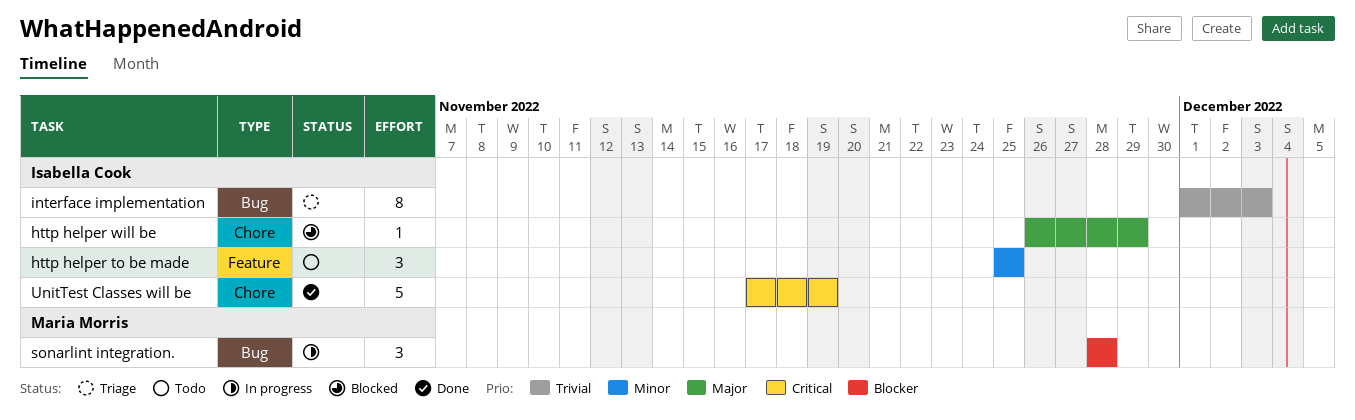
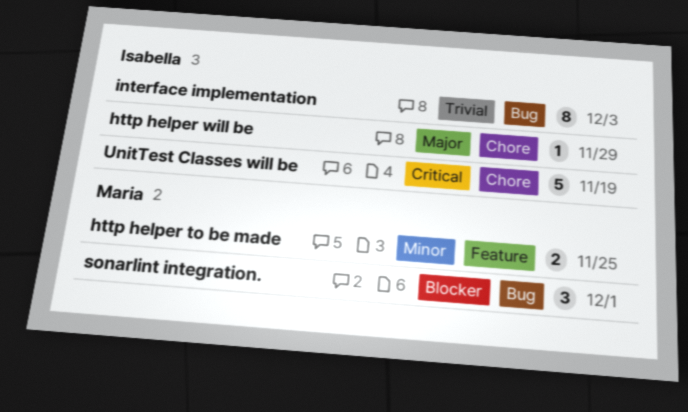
http helper to be made, owner: Isabella Cook -> Maria Morris
http helper to be made, estimate: 3 -> 2
sonarlint integration., due: Nov 28 -> Dec 1

